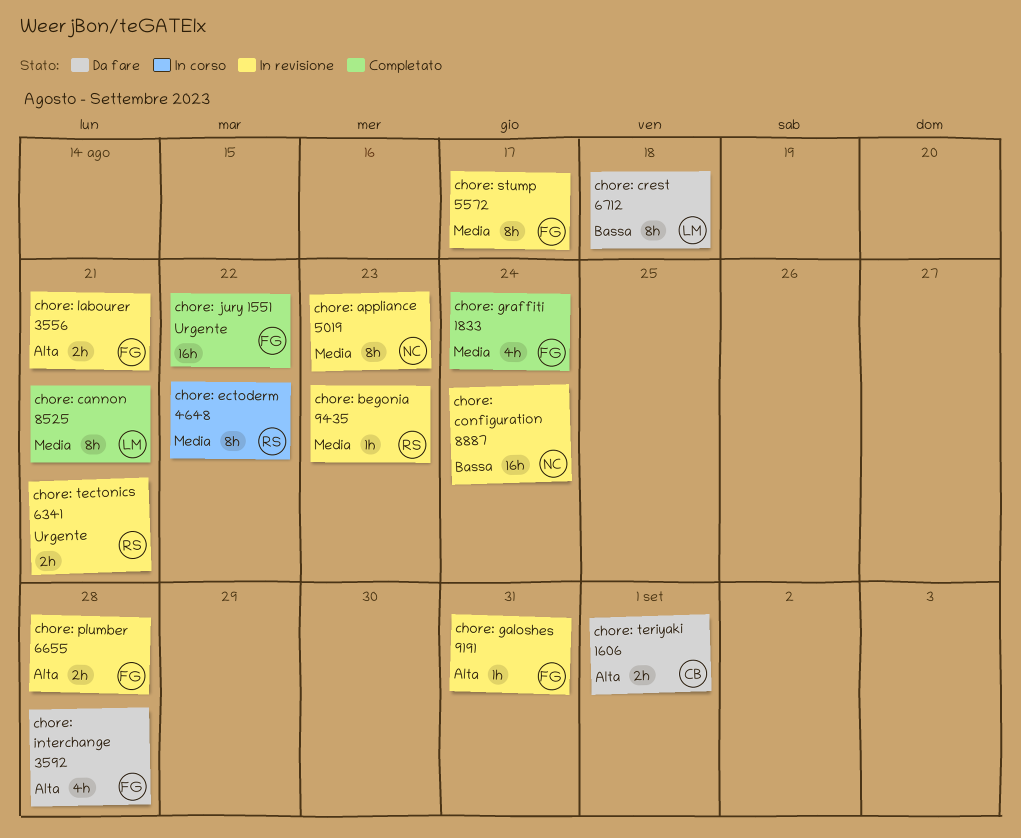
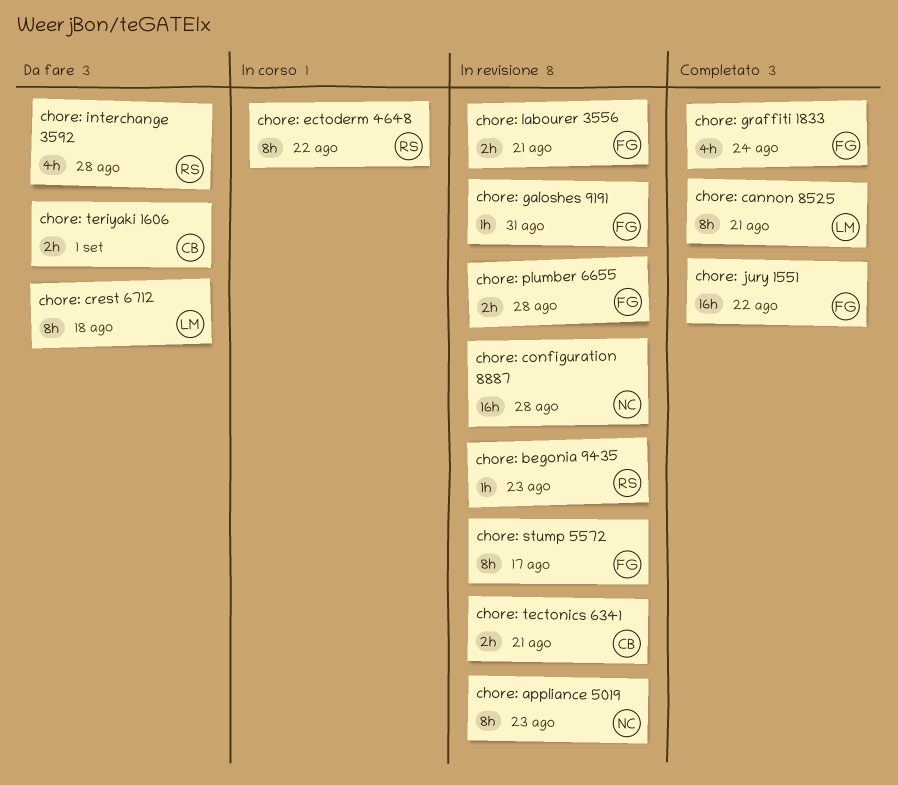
chore: configuration 8887, due: Aug 24 -> Aug 28
chore: interchange 3592, owner: FG -> RS
chore: tectonics 6341, owner: RS -> CB

